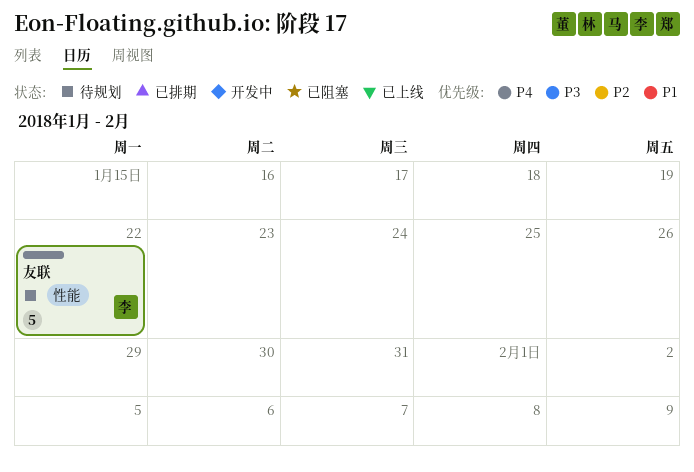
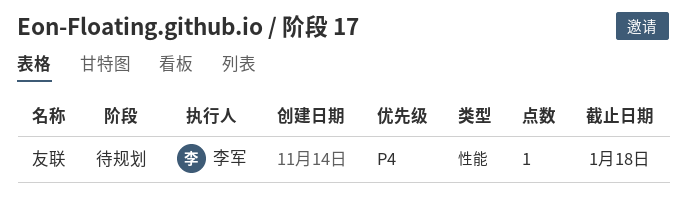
友联, estimate: 5 -> 1
友联, due: Jan 22 -> Jan 18

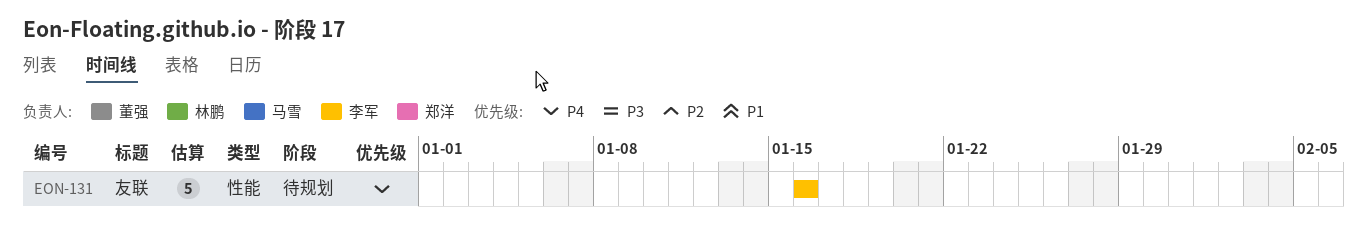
友联, estimate: 1 -> 5
友联, due: Jan 18 -> Jan 16

